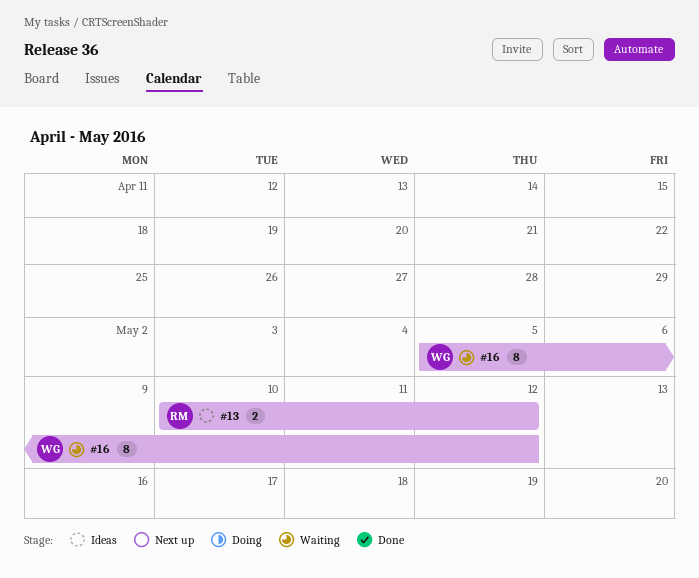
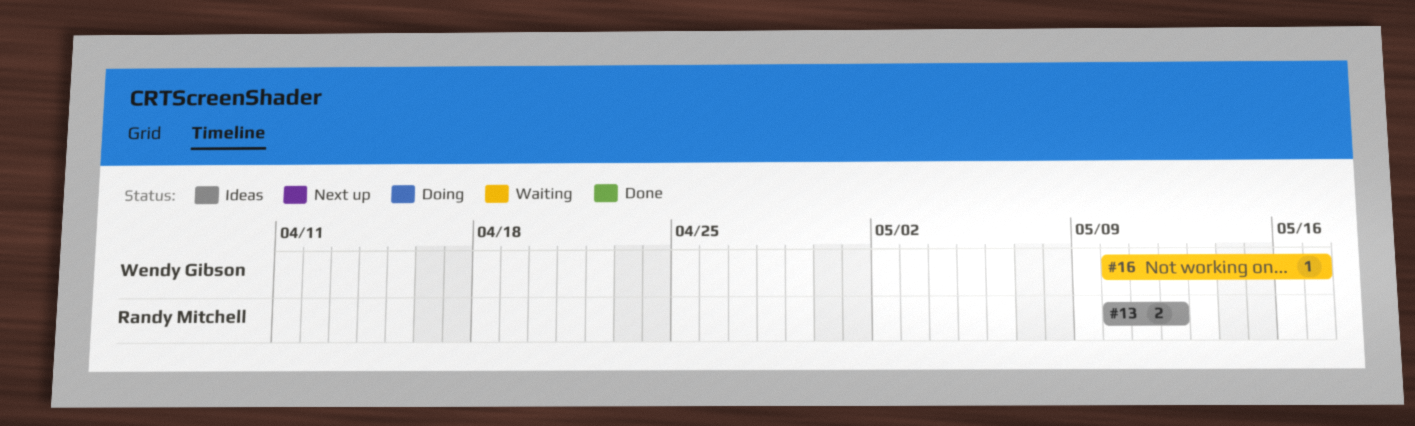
#16, estimate: 8 -> 1
#16, start: May 5 -> May 10
#16, due: May 12 -> May 17

